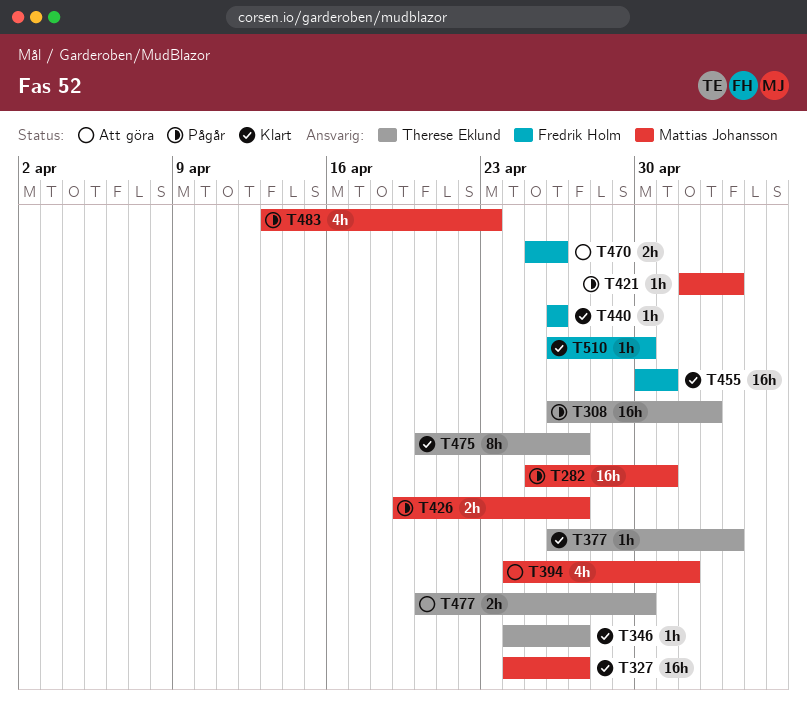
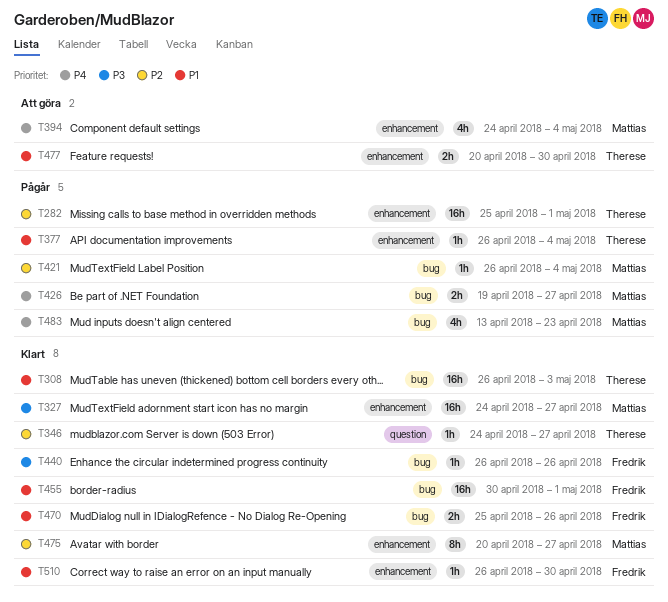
T282, owner: Mattias Johansson -> Therese Eklund
T308, status: Pågår -> Klart
T377, status: Klart -> Pågår
T394, due: May 2 -> May 4
T421, start: May 2 -> Apr 26
T470, status: Att göra -> Klart
T475, owner: Therese Eklund -> Mattias Johansson

